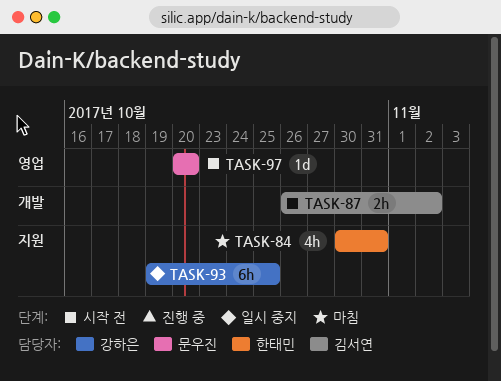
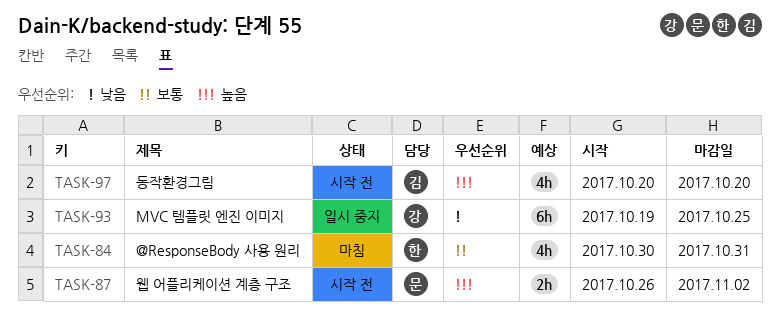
TASK-87, owner: 김서연 -> 문우진
TASK-97, owner: 문우진 -> 김서연
TASK-97, estimate: 1d -> 4h

